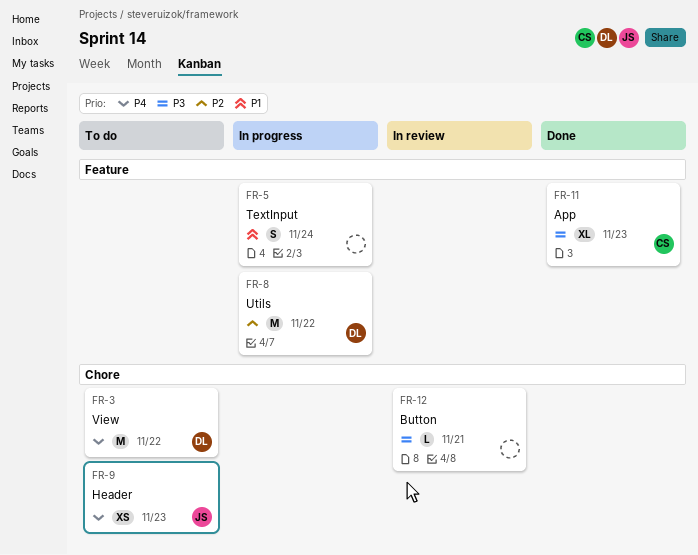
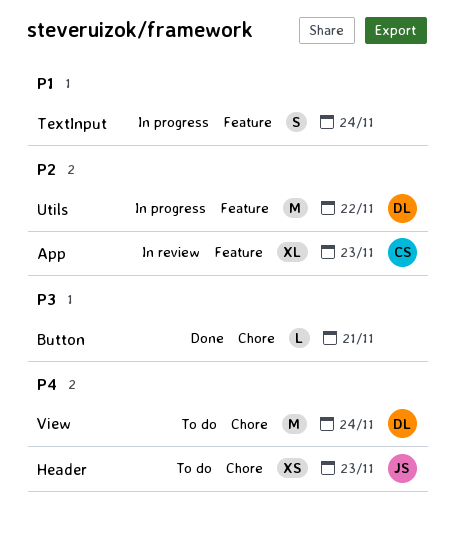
App, status: Done -> In review
App, priority: P3 -> P2
Button, status: In review -> Done
View, due: Nov 22 -> Nov 24

